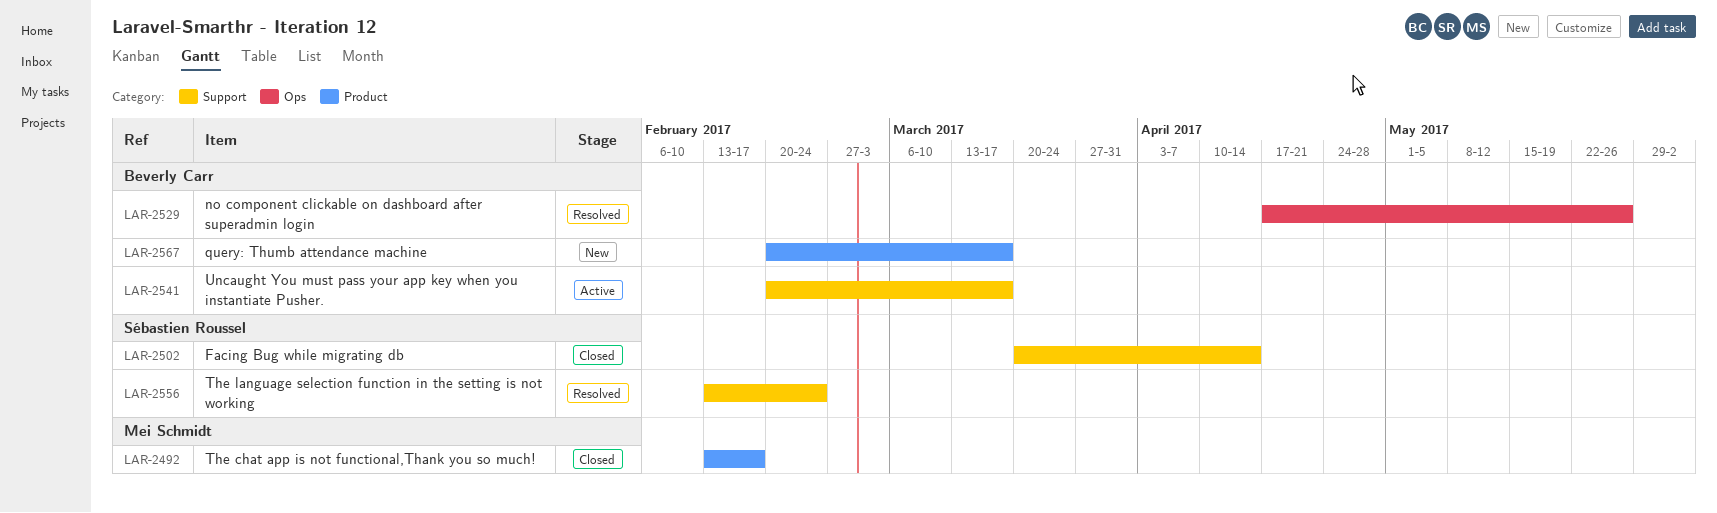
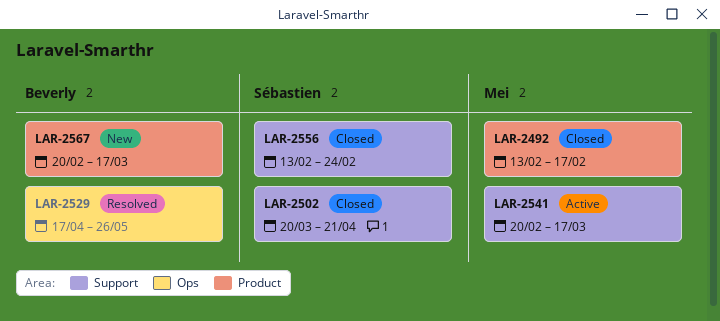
LAR-2502, due: Apr 14 -> Apr 21
LAR-2541, owner: Beverly Carr -> Mei Schmidt
LAR-2556, status: Resolved -> Closed

